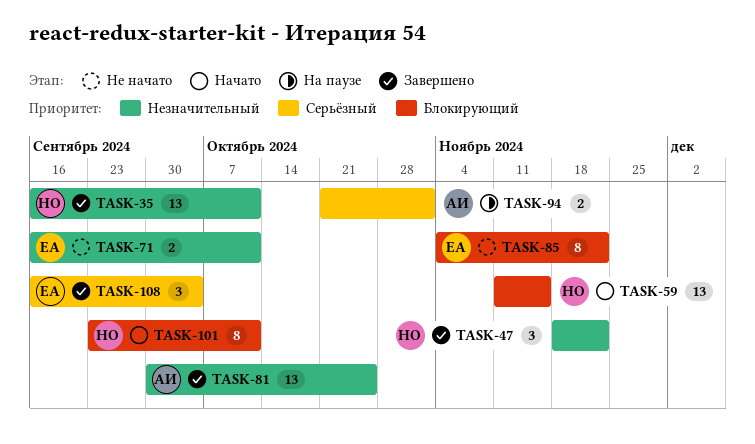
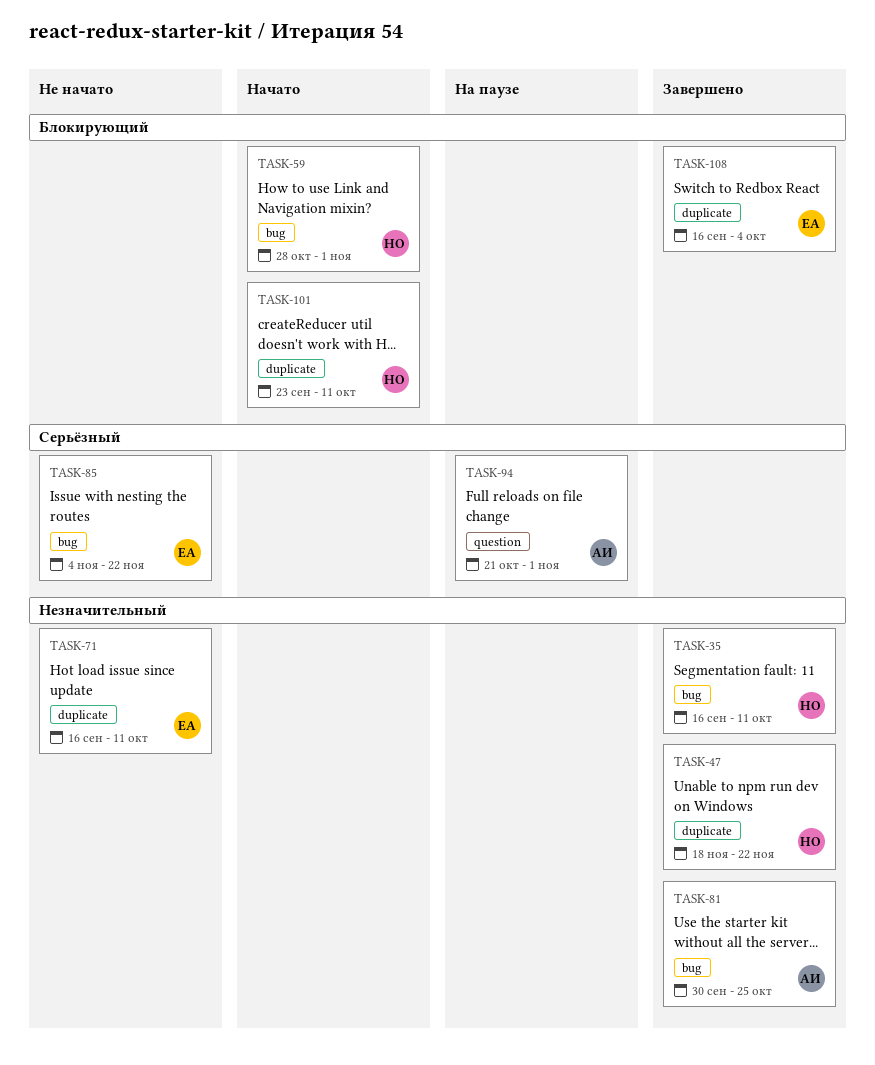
TASK-59, start: Nov 11 -> Oct 28
TASK-59, due: Nov 15 -> Nov 1
TASK-85, priority: Блокирующий -> Серьёзный
TASK-108, priority: Серьёзный -> Блокирующий

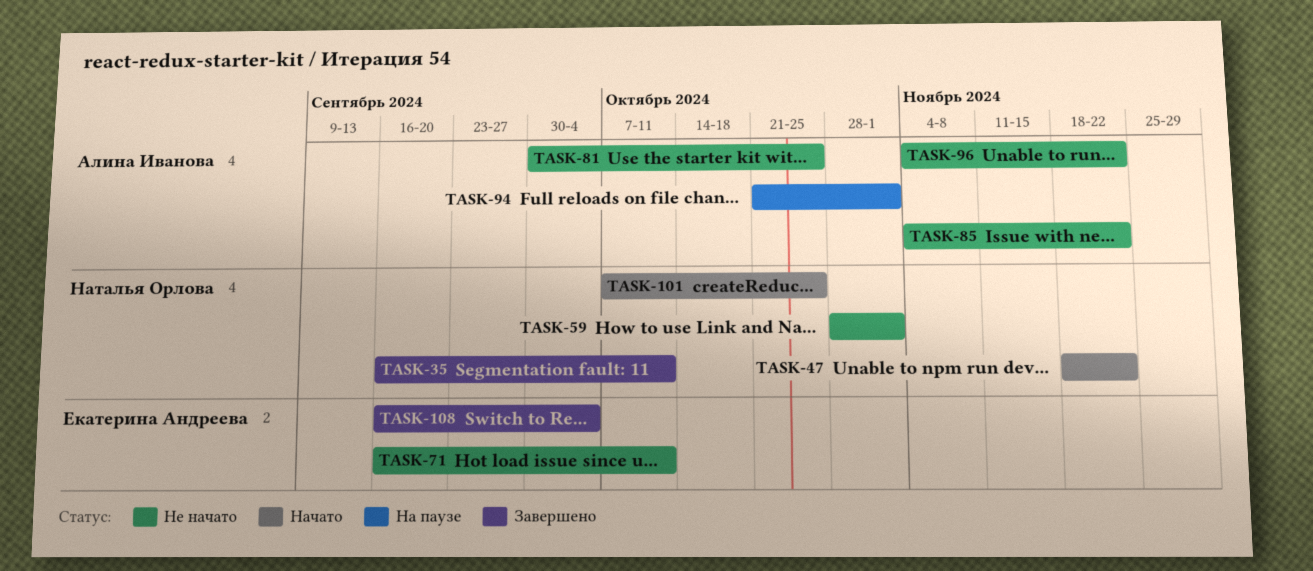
TASK-47, status: Завершено -> Начато
TASK-59, status: Начато -> Не начато
TASK-81, status: Завершено -> Не начато
TASK-85, owner: Екатерина Андреева -> Алина Иванова
TASK-96: none -> present
TASK-101, start: Sep 23 -> Oct 7
TASK-101, due: Oct 11 -> Oct 25

